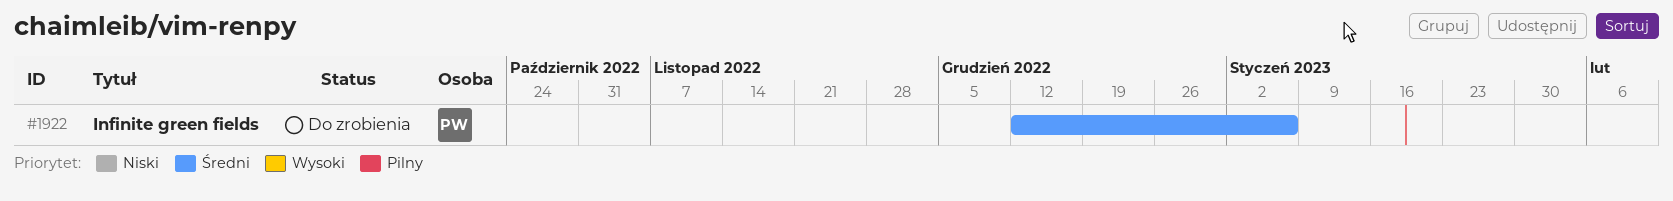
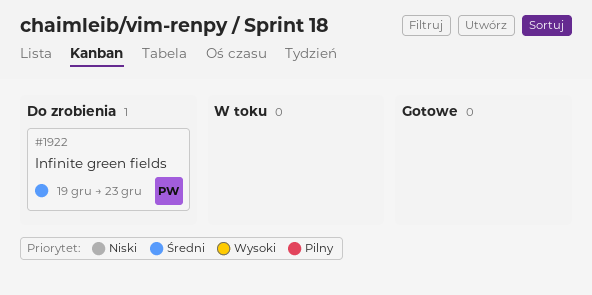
#1922, start: Dec 12 -> Dec 19
#1922, due: Jan 6 -> Dec 23

